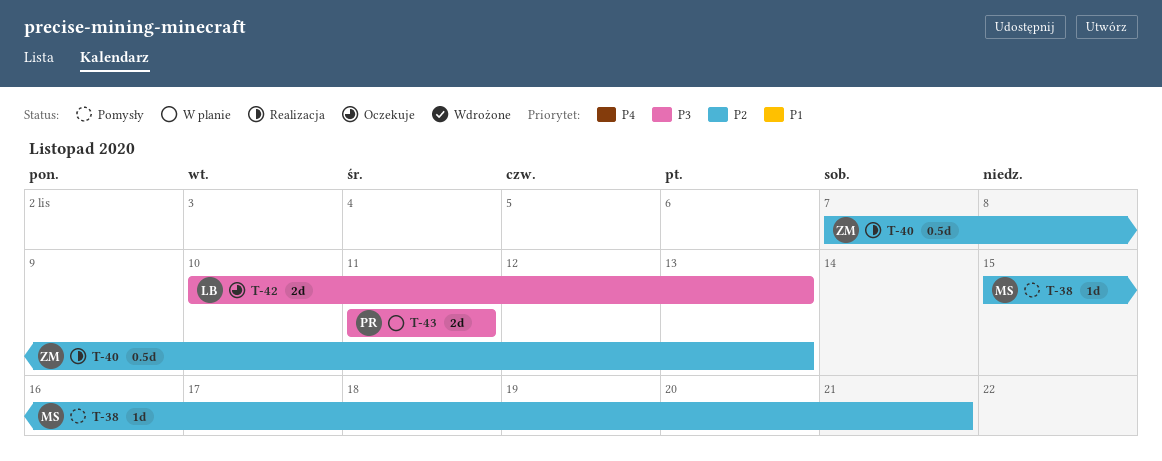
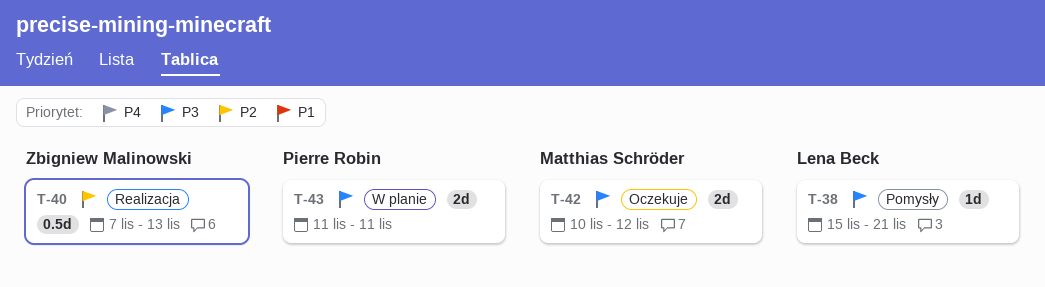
T-38, owner: Matthias Schröder -> Lena Beck
T-38, priority: P2 -> P3
T-42, owner: Lena Beck -> Matthias Schröder
T-42, due: Nov 13 -> Nov 12

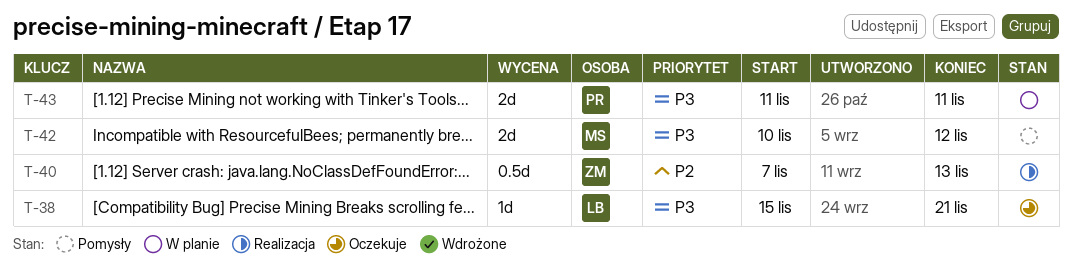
T-38, status: Pomysły -> Oczekuje
T-42, status: Oczekuje -> Pomysły

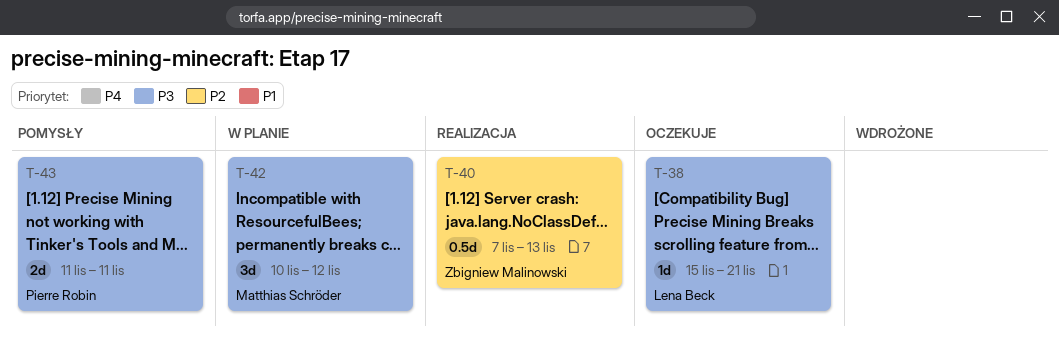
T-42, status: Pomysły -> W planie
T-42, estimate: 2d -> 3d
T-43, status: W planie -> Pomysły

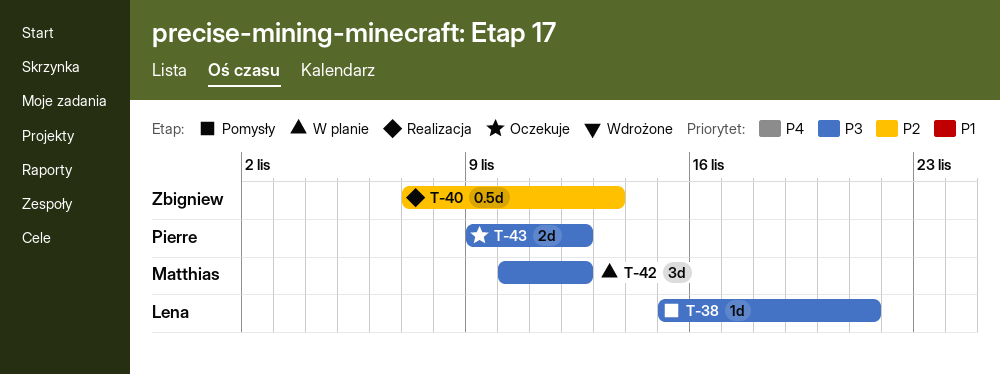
T-38, status: Oczekuje -> Pomysły
T-43, status: Pomysły -> Oczekuje
T-43, start: Nov 11 -> Nov 9
T-43, due: Nov 11 -> Nov 12

